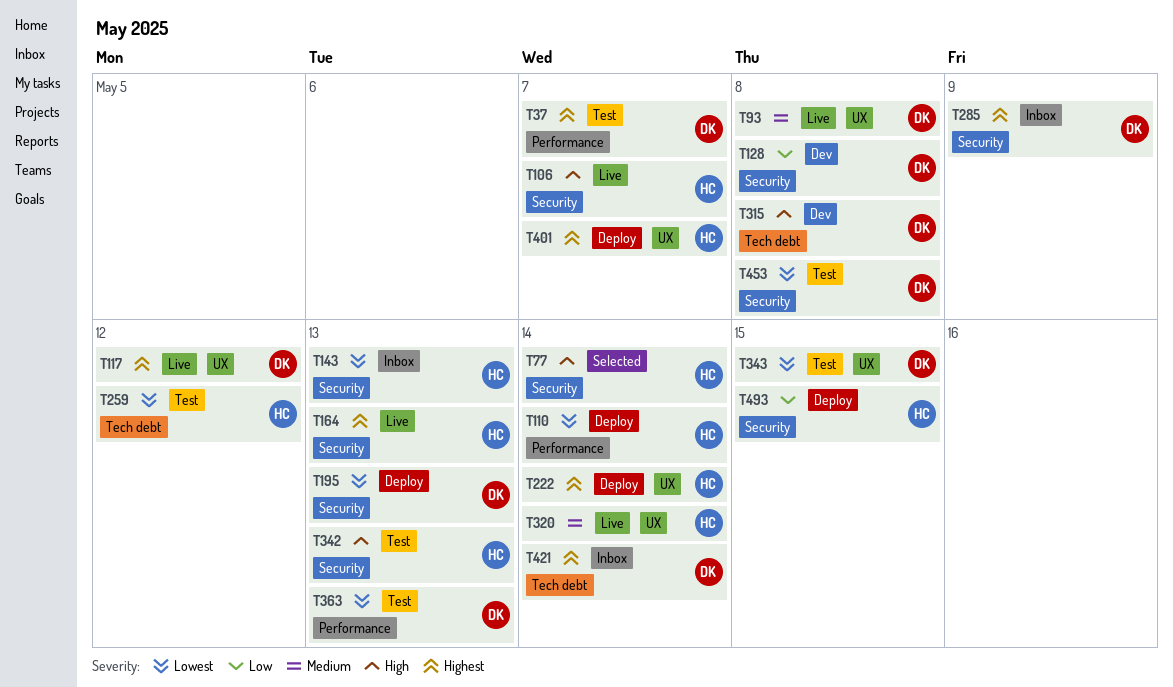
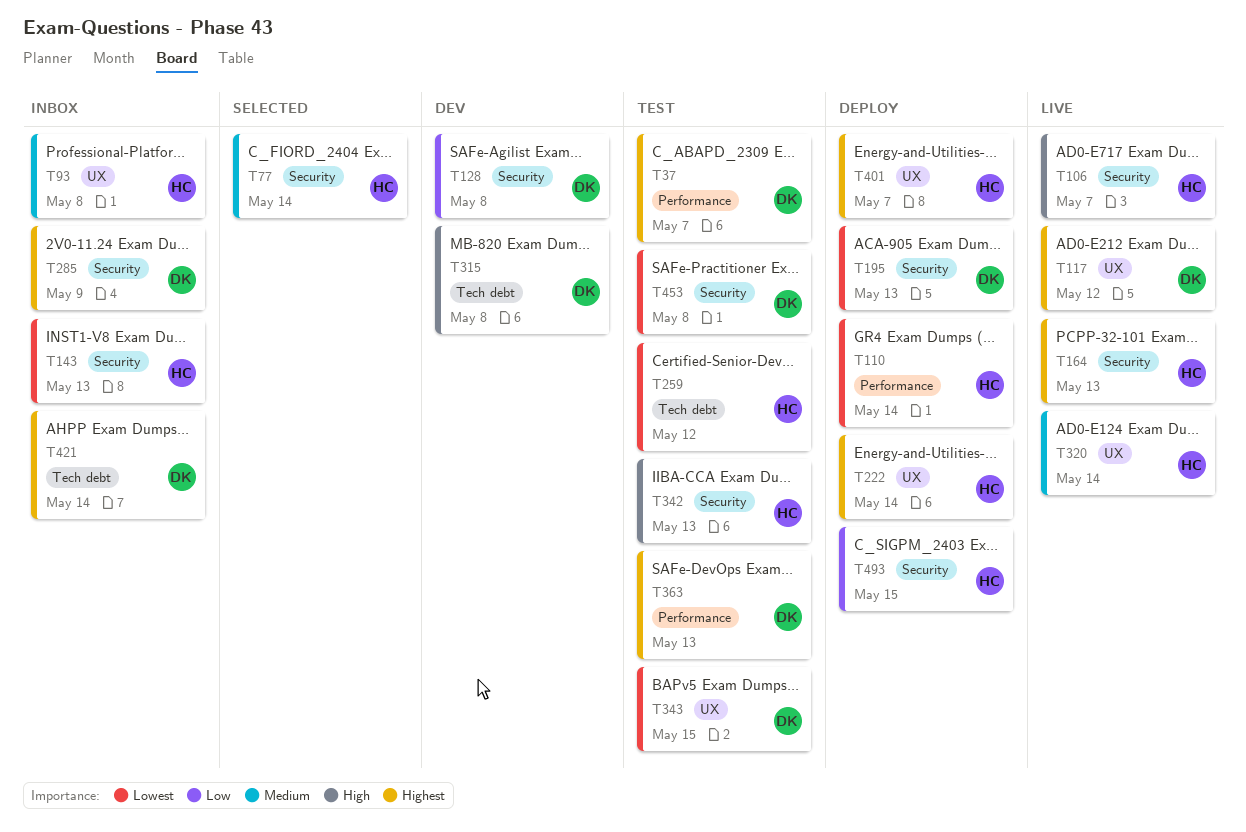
T77, priority: High -> Medium
T93, status: Live -> Inbox
T93, owner: DK -> HC
T363, priority: Lowest -> Highest

